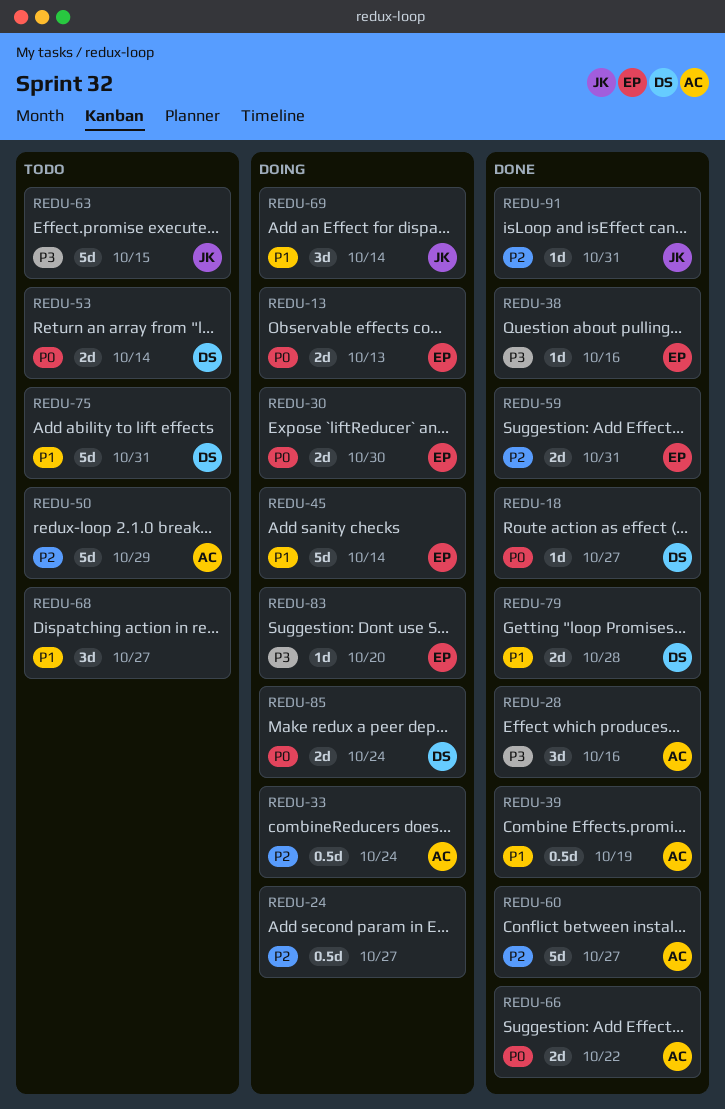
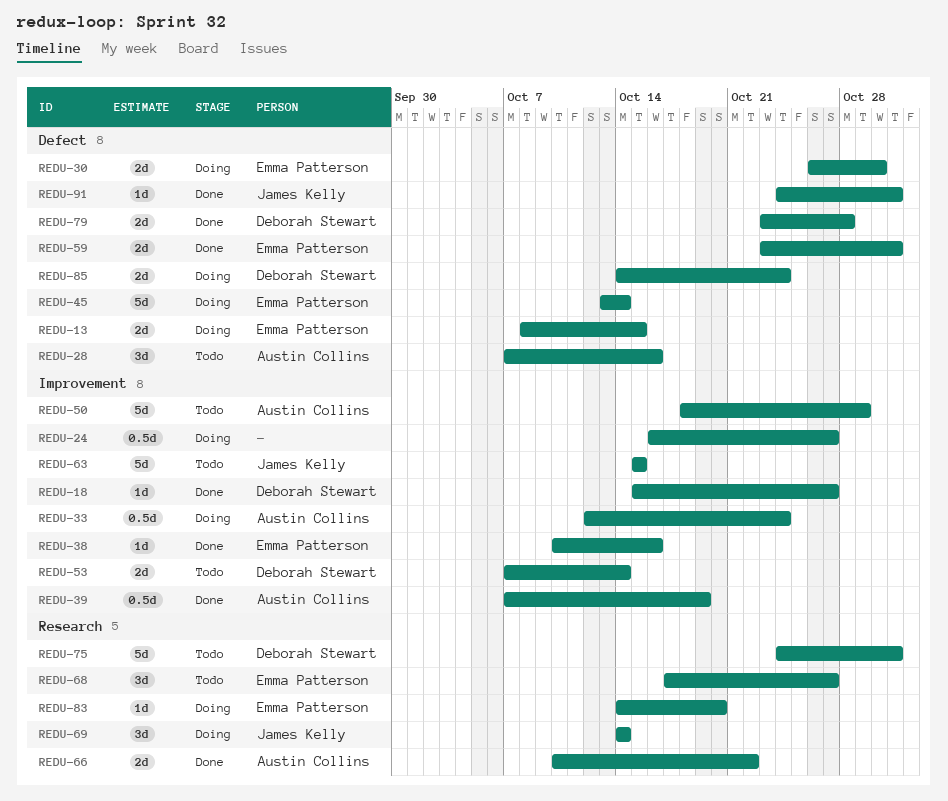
REDU-13, due: Oct 13 -> Oct 15
REDU-28, status: Done -> Todo
REDU-60: present -> none
REDU-68, owner: none -> Emma Patterson

